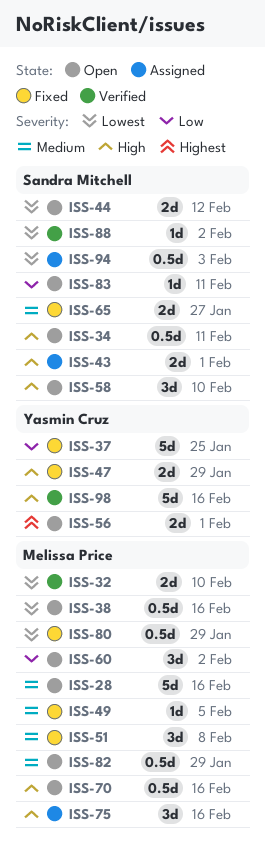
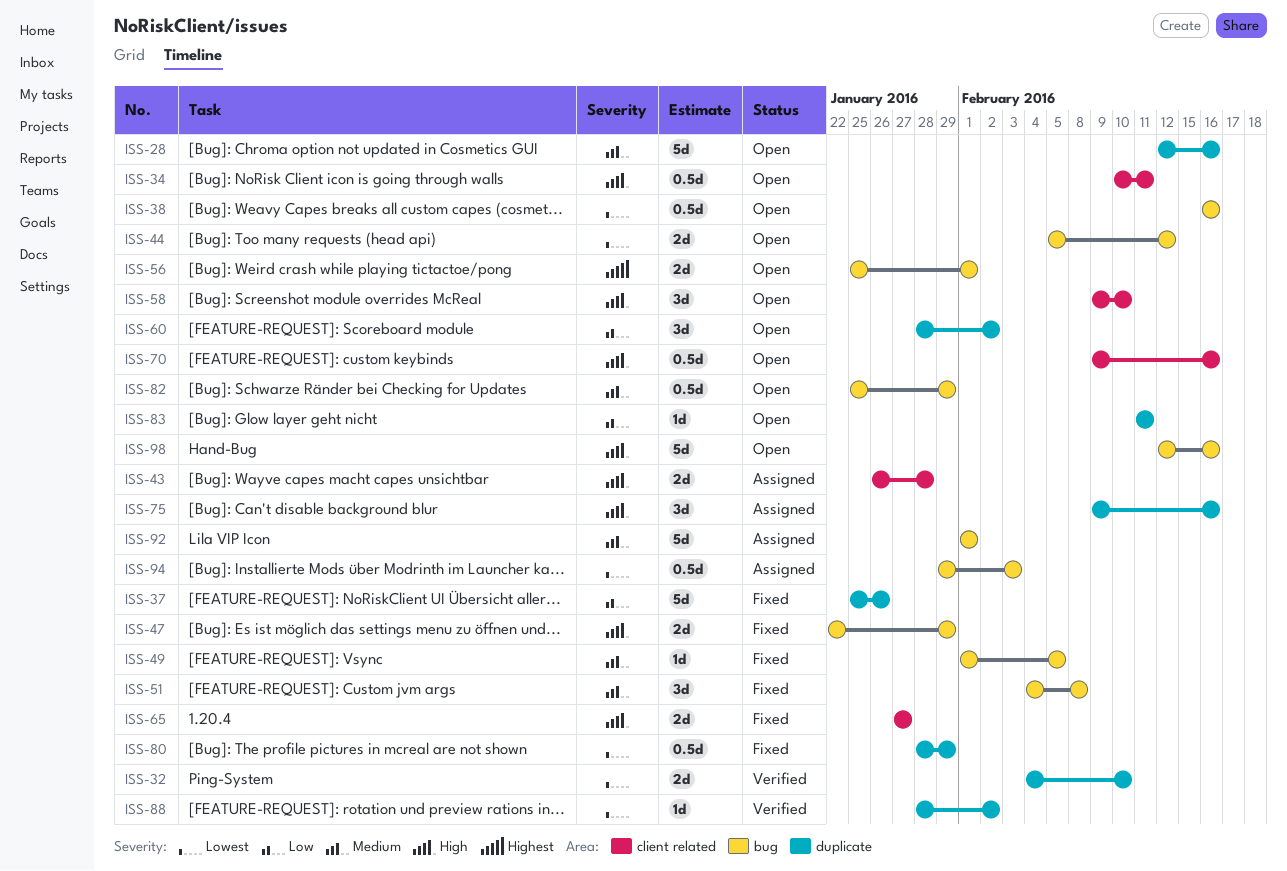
ISS-37, due: Jan 25 -> Jan 26
ISS-43, due: Feb 1 -> Jan 28
ISS-65, priority: Medium -> High
ISS-92: none -> present
ISS-98, status: Verified -> Open

